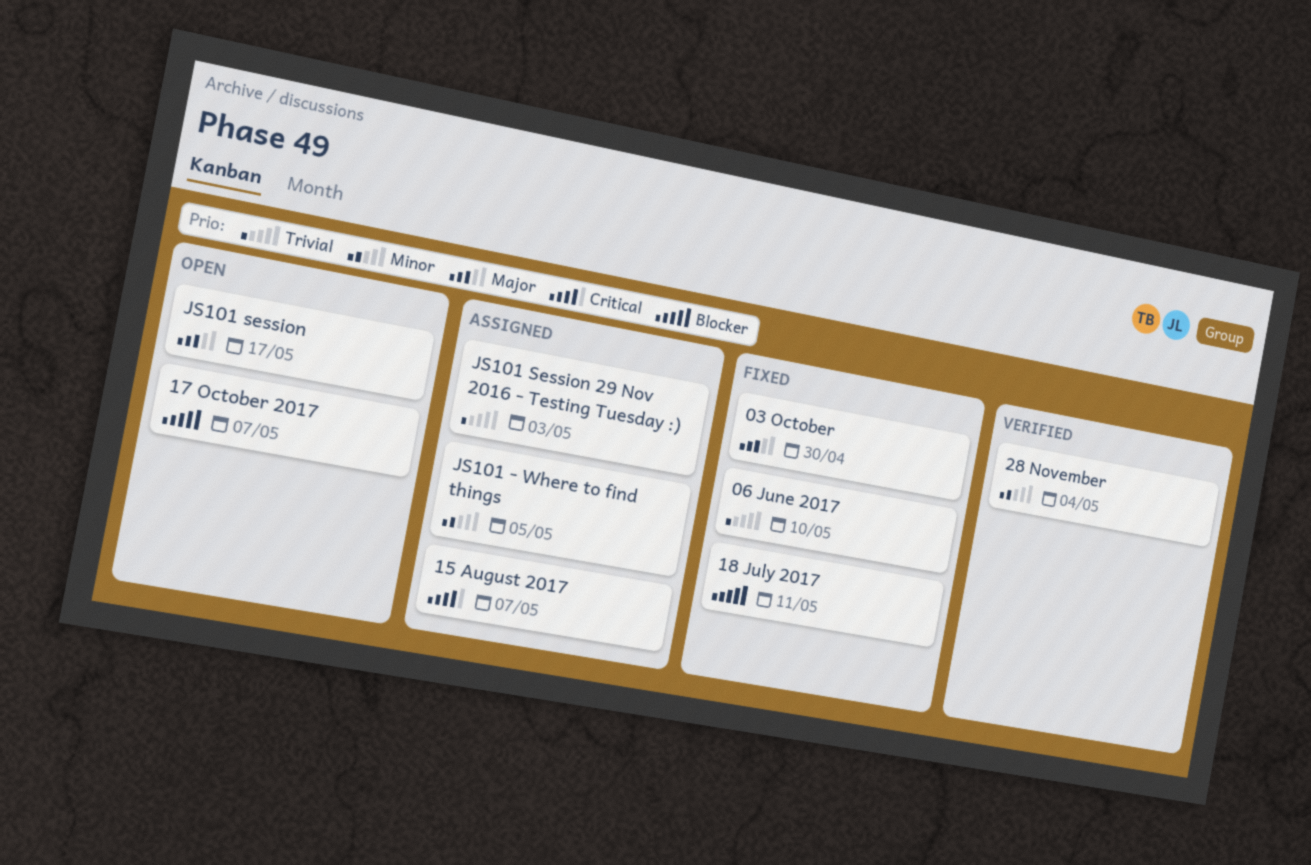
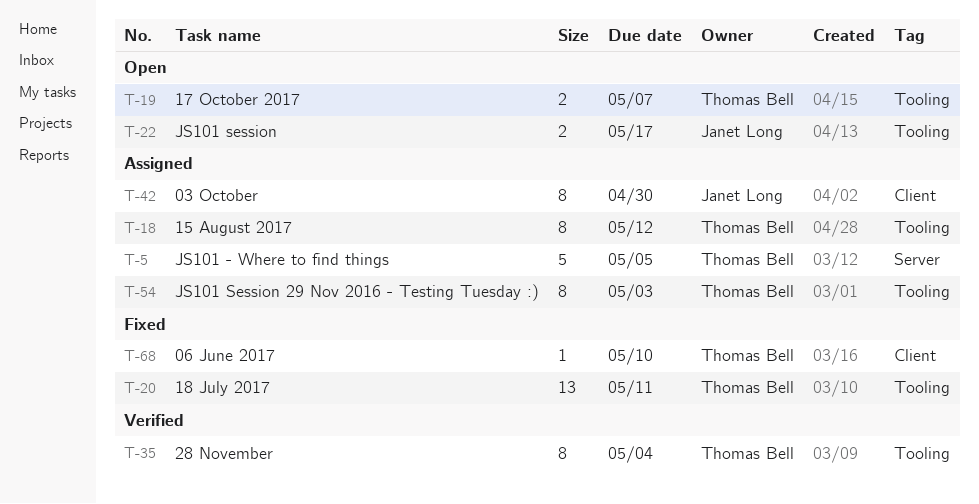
03 October, status: Fixed -> Assigned
15 August 2017, due: May 7 -> May 12

